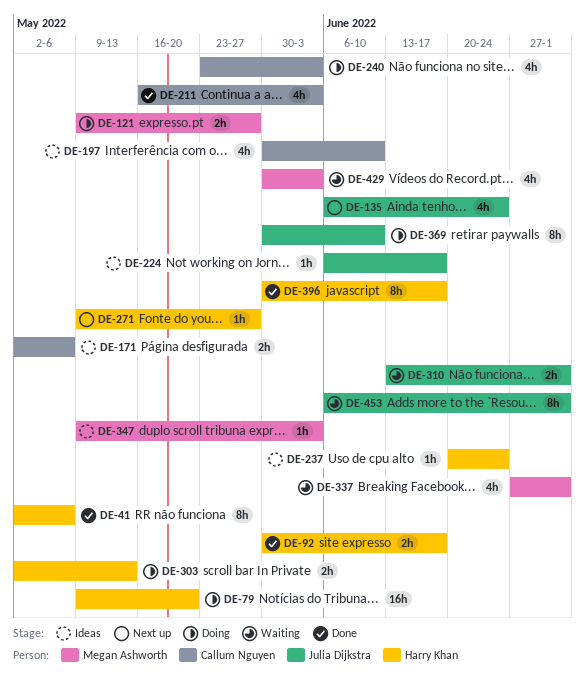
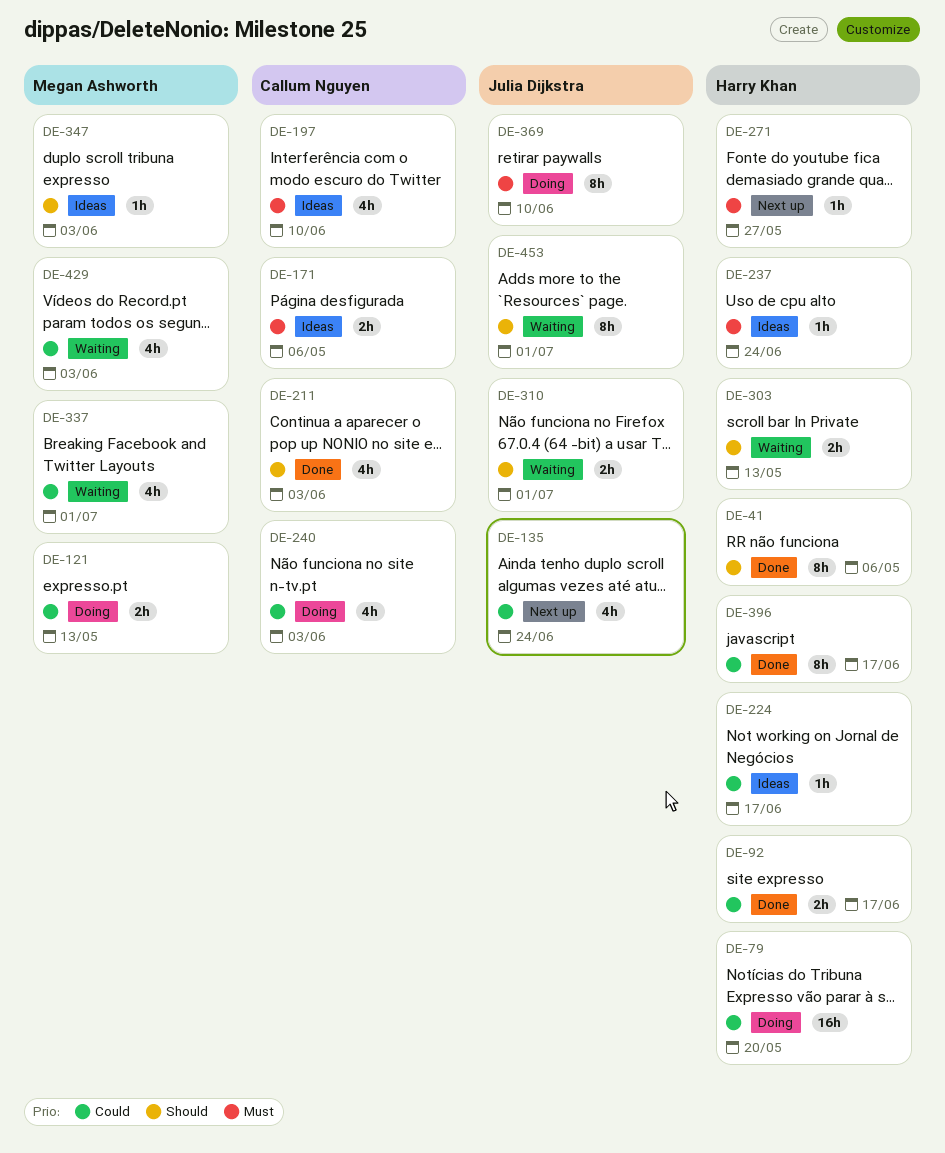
DE-121, due: May 27 -> May 13
DE-224, owner: Julia Dijkstra -> Harry Khan
DE-303, status: Doing -> Waiting

